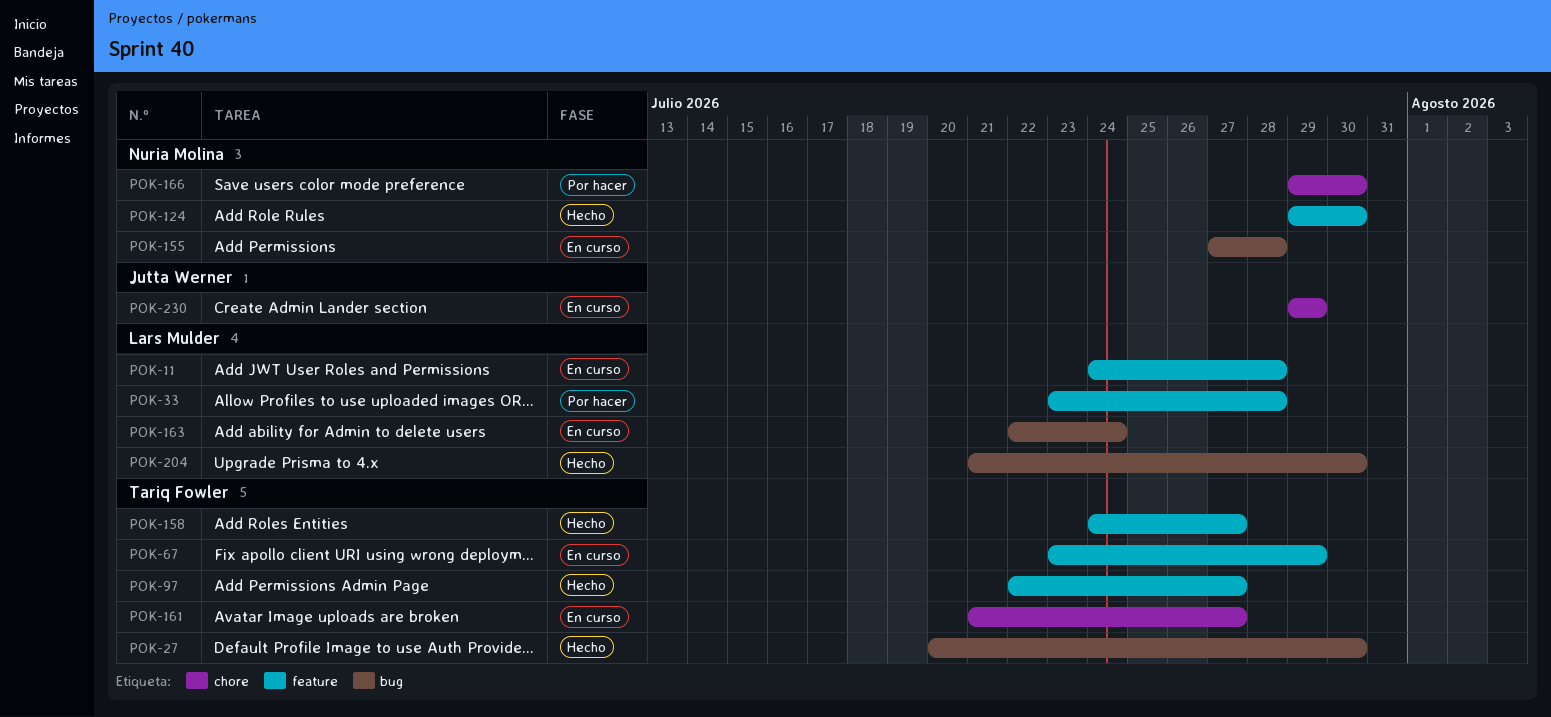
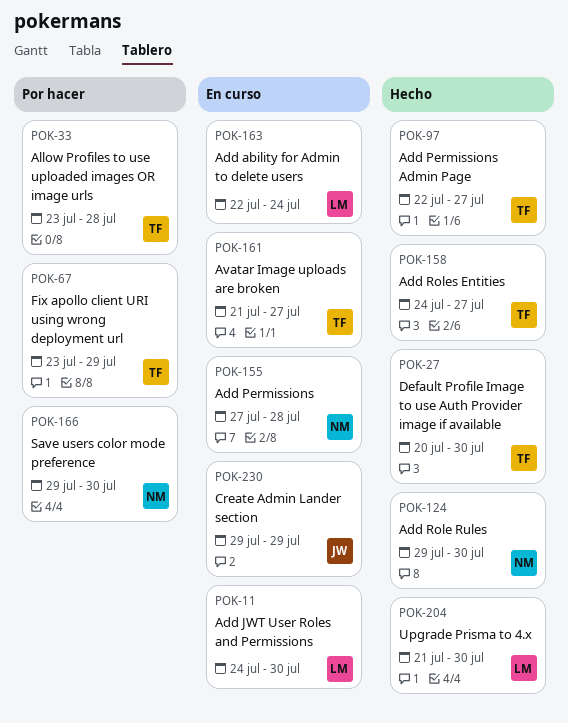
POK-11, due: Jul 28 -> Jul 30
POK-33, owner: Lars Mulder -> Tariq Fowler
POK-67, status: En curso -> Por hacer

